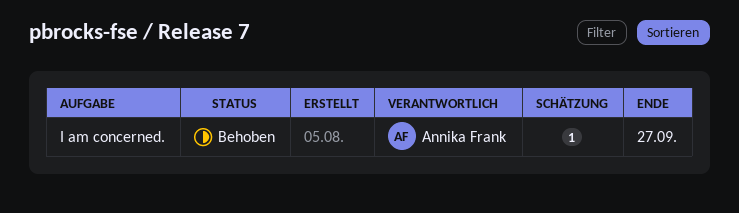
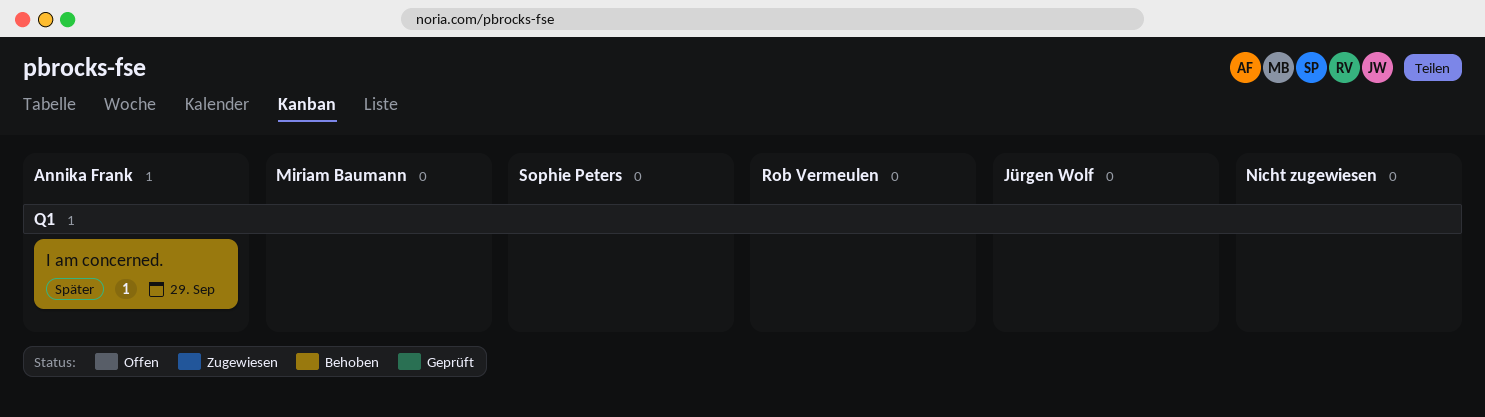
I am concerned., due: Sep 27 -> Sep 29

